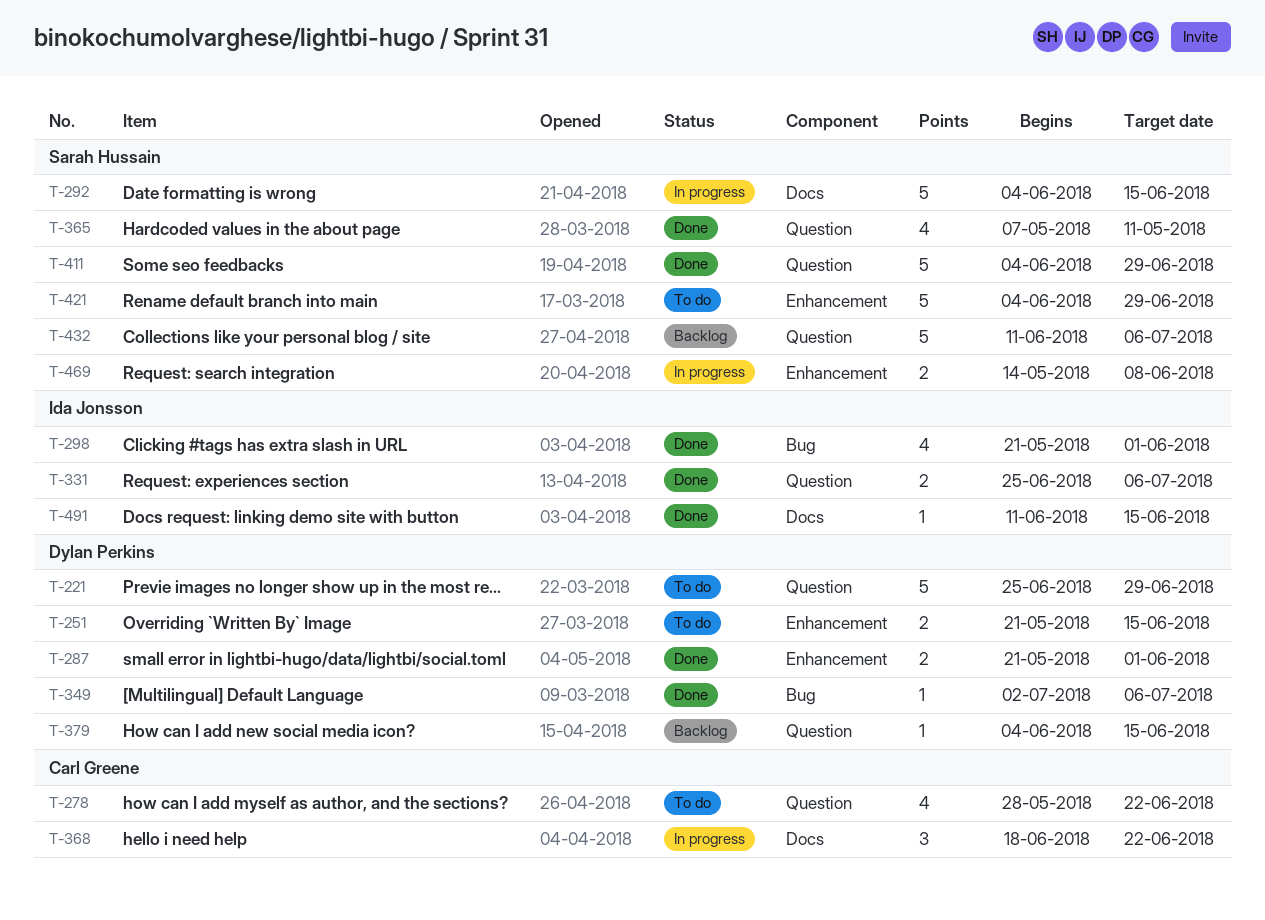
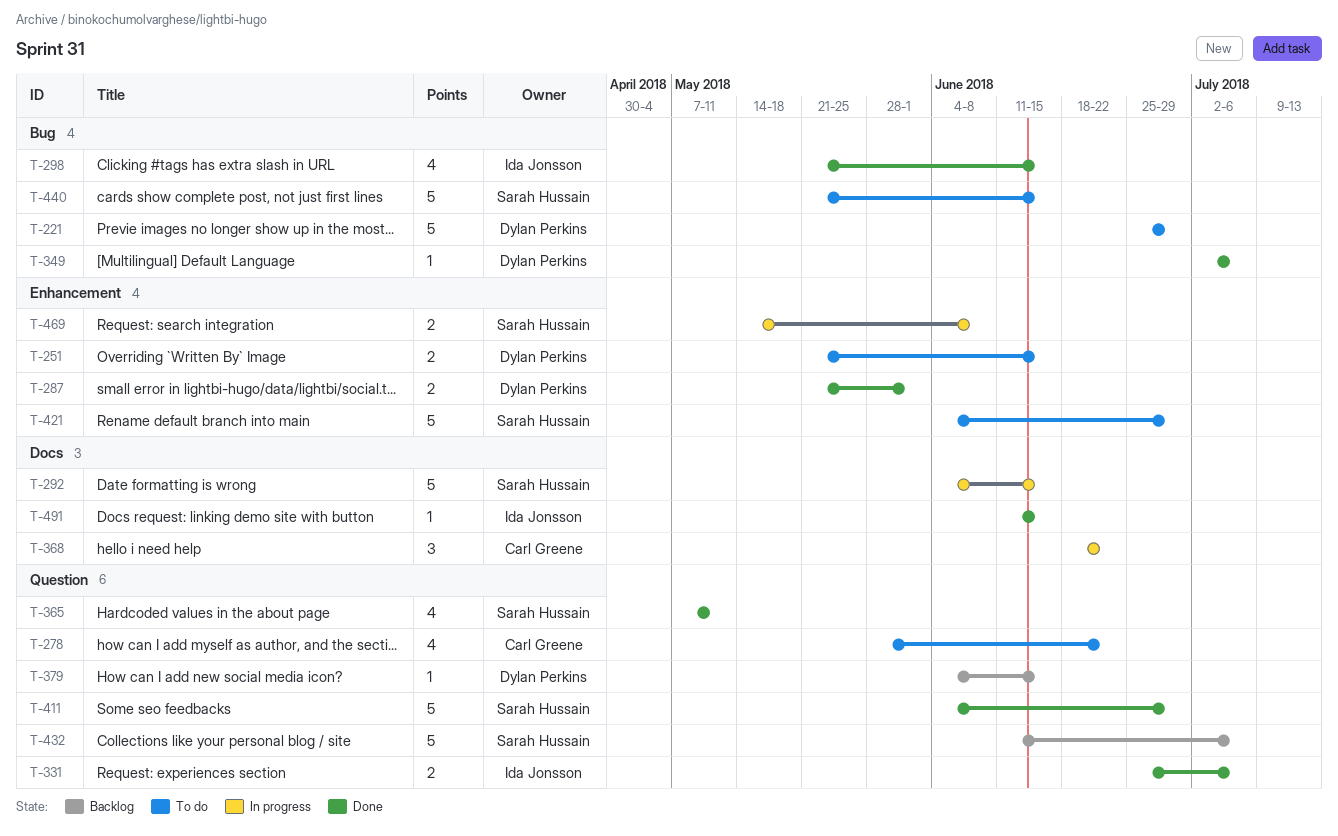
T-221, label: Question -> Bug
T-298, due: Jun 1 -> Jun 15
T-440: none -> present

